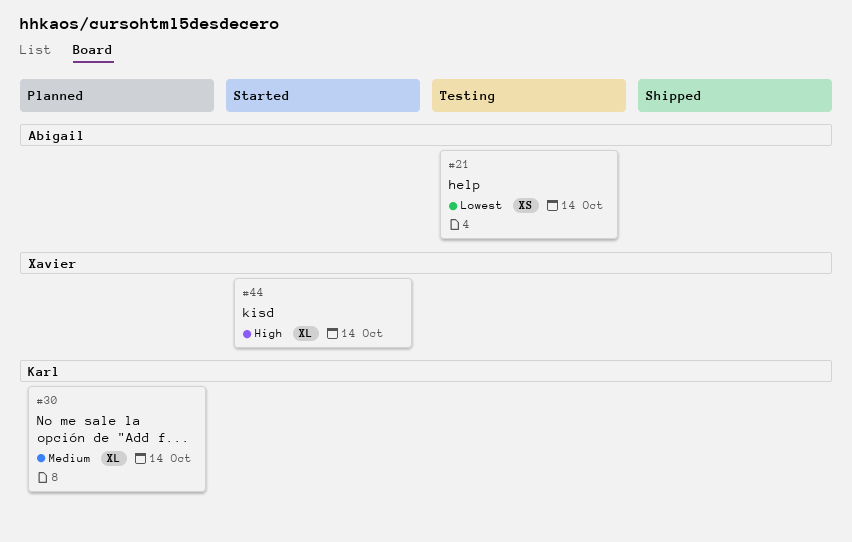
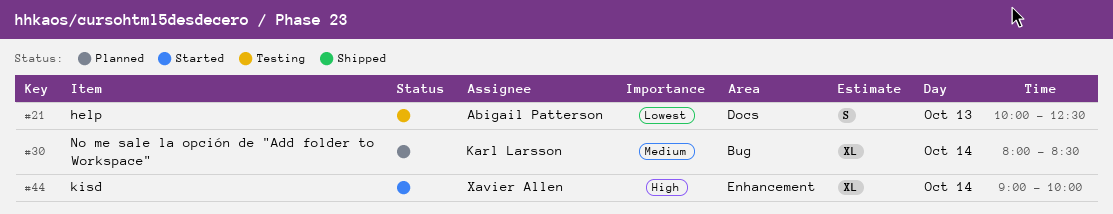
#21, estimate: XS -> S
#21, day: Oct 14 -> Oct 13

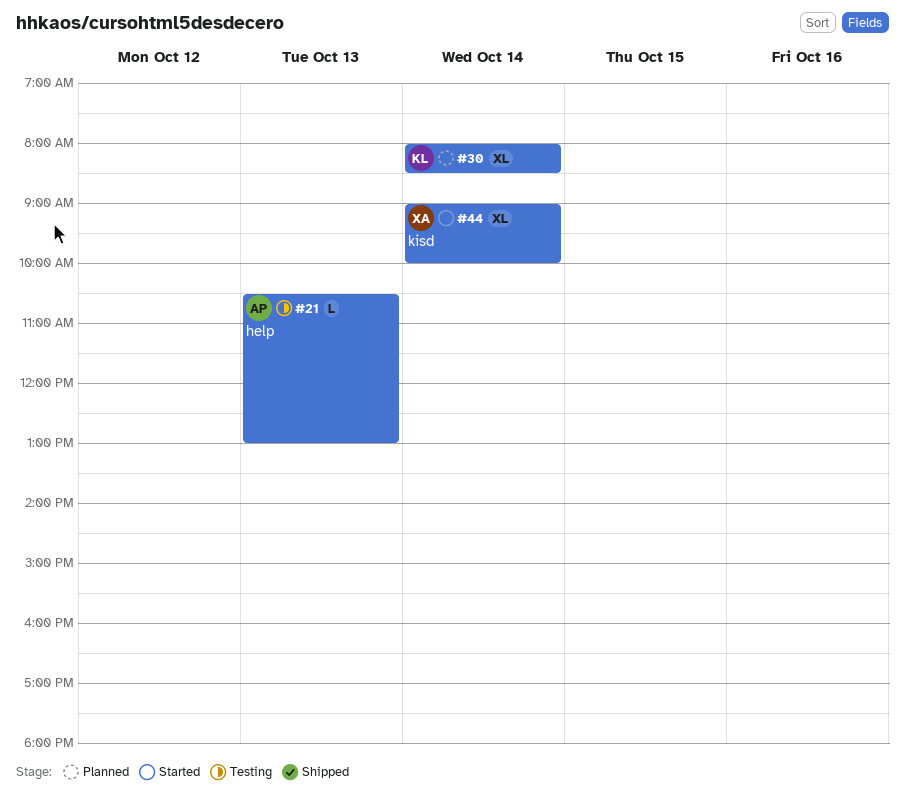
#21, estimate: S -> L
#21, begins: 10:00 -> 10:30
#21, ends: 12:30 -> 13:00

